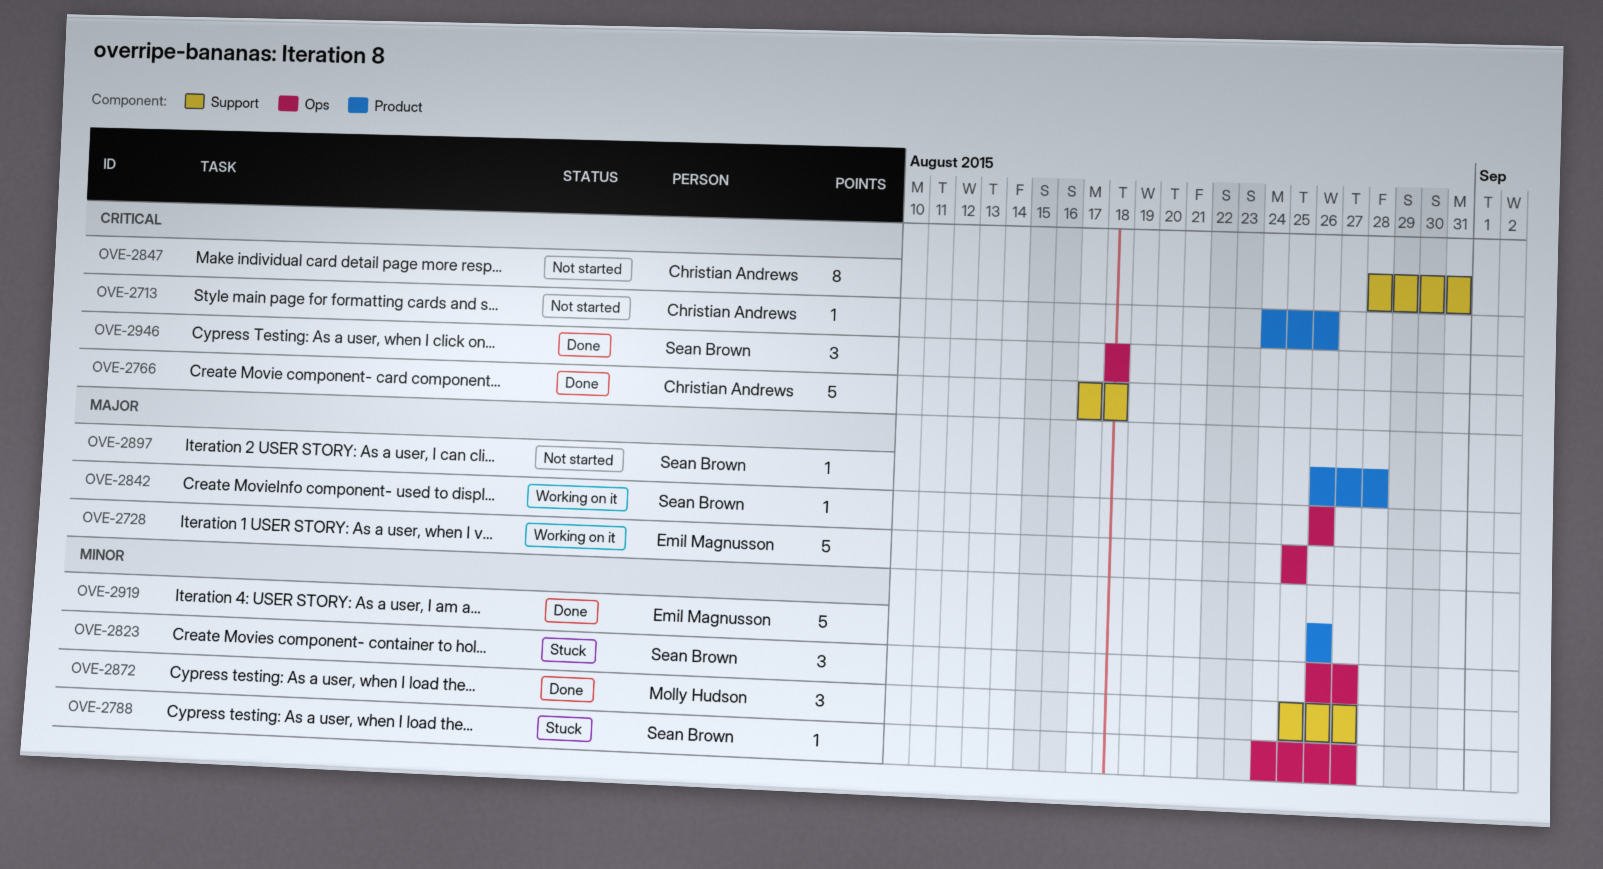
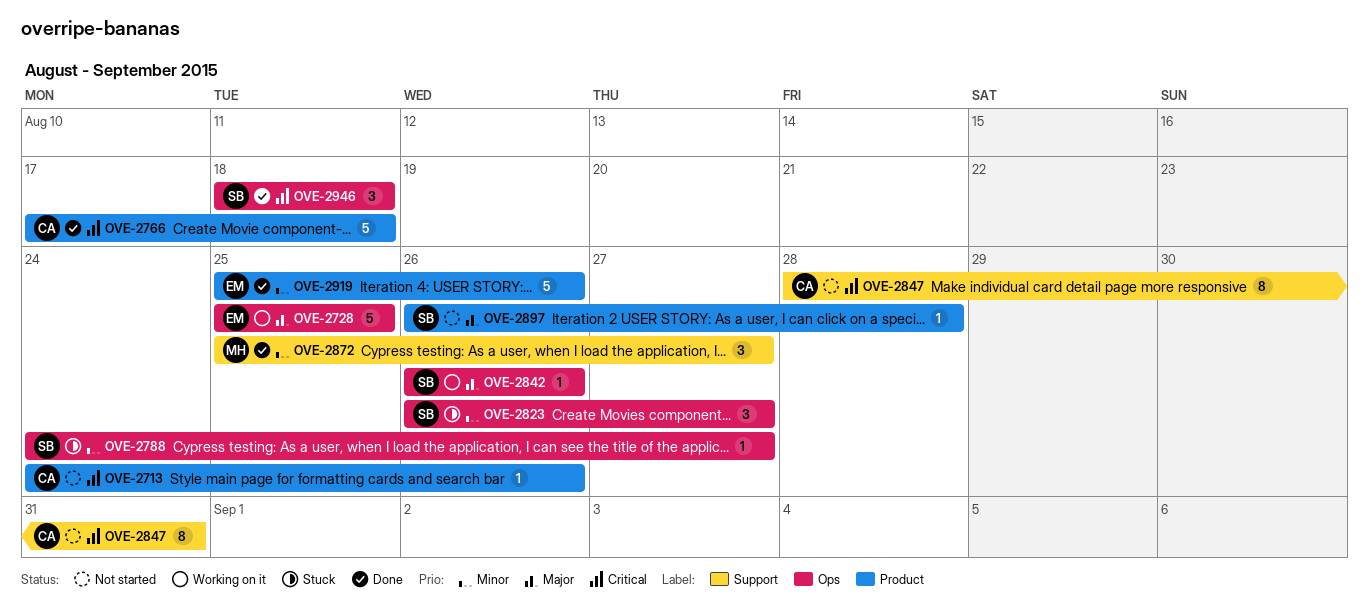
OVE-2766, label: Support -> Product
OVE-2919, start: Aug 26 -> Aug 25

